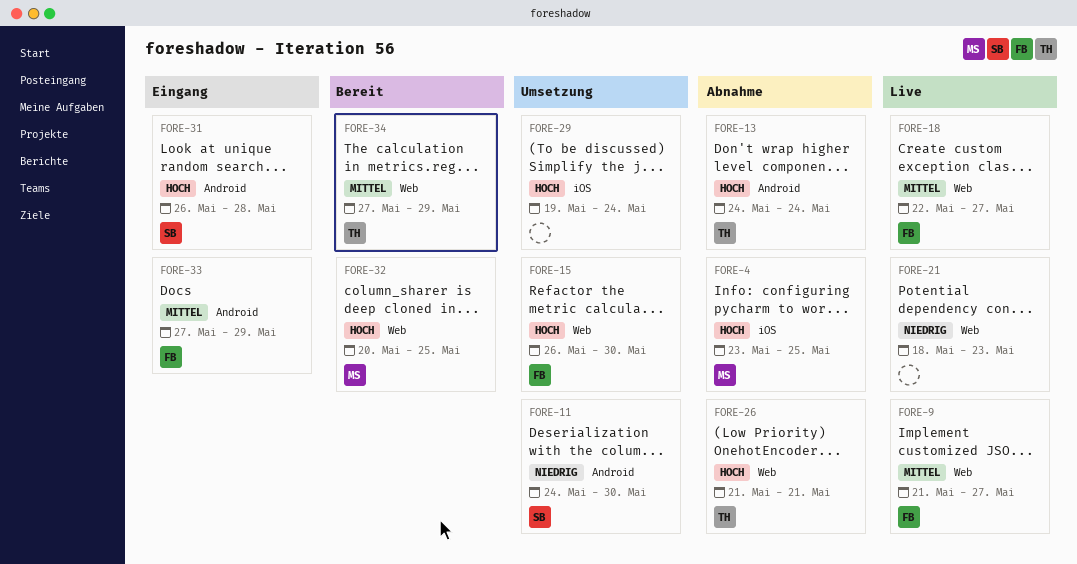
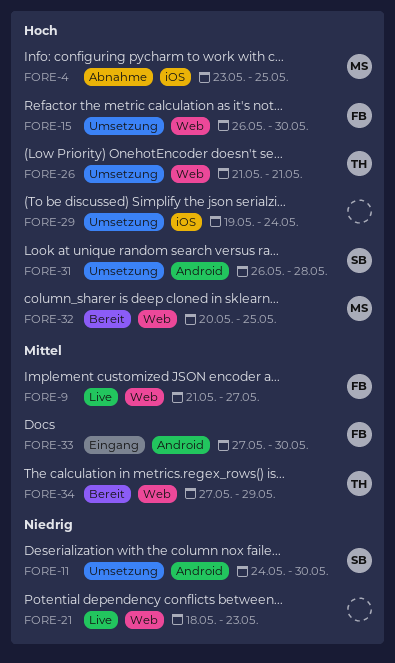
FORE-13: present -> none
FORE-18: present -> none
FORE-26, status: Abnahme -> Umsetzung
FORE-31, status: Eingang -> Umsetzung
FORE-33, due: May 29 -> May 30

